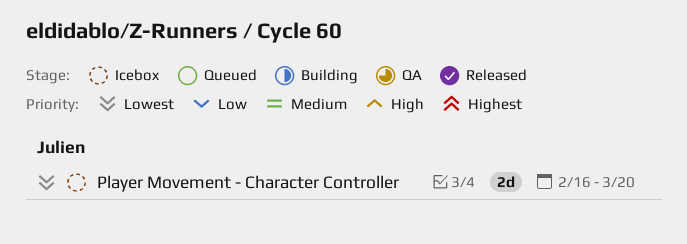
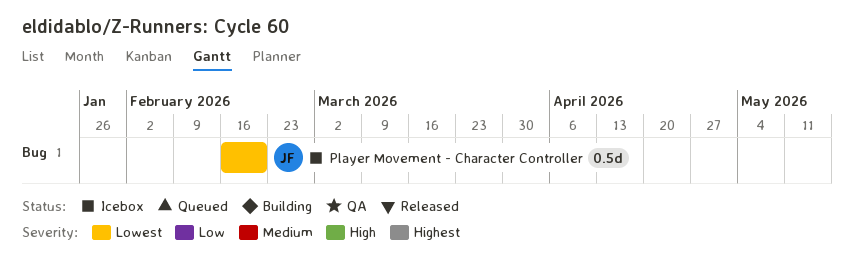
Player Movement - Character Controller, estimate: 2d -> 0.5d
Player Movement - Character Controller, due: Mar 20 -> Feb 20

